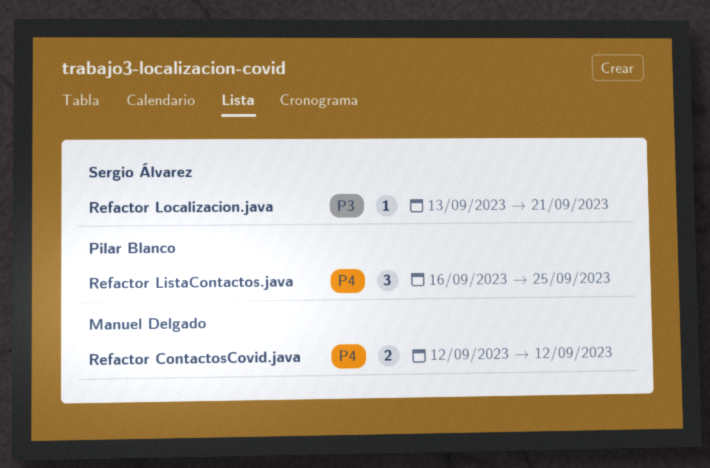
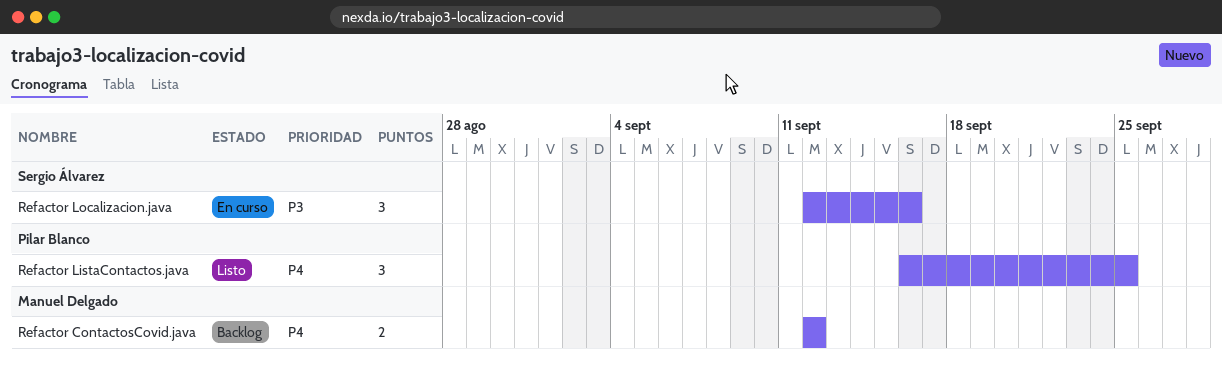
Refactor Localizacion.java, estimate: 1 -> 3
Refactor Localizacion.java, start: Sep 13 -> Sep 12
Refactor Localizacion.java, due: Sep 21 -> Sep 16

